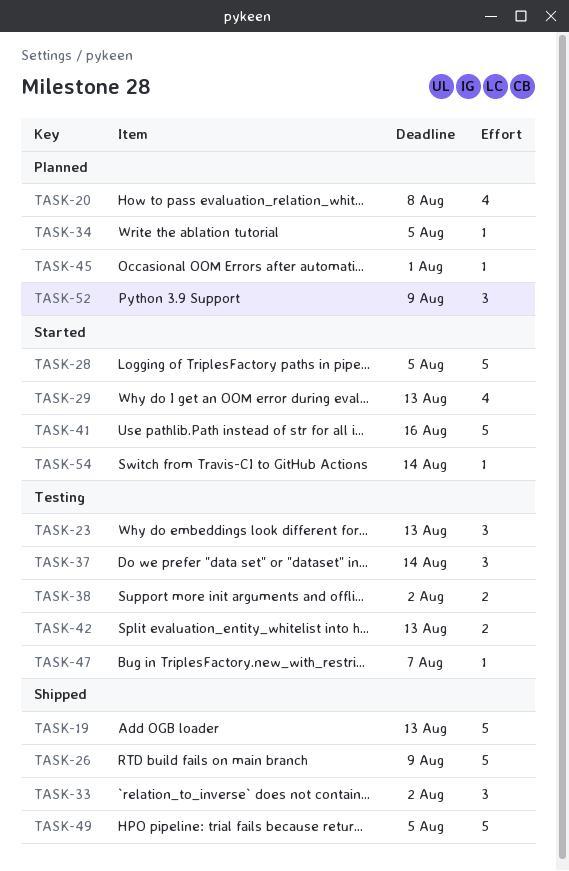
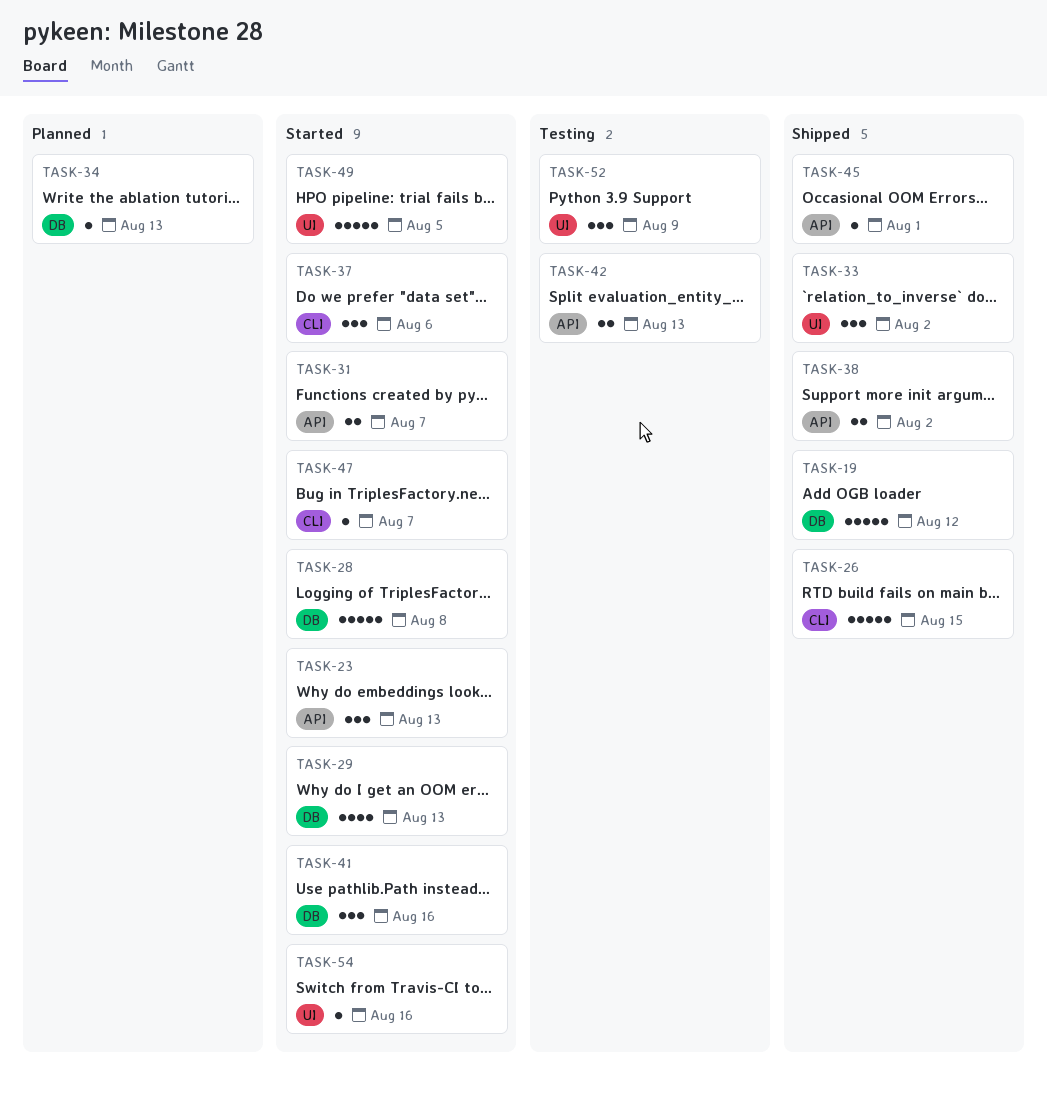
TASK-19, due: Aug 13 -> Aug 12
TASK-20: present -> none
TASK-23, status: Testing -> Started
TASK-26, due: Aug 9 -> Aug 15
TASK-28, due: Aug 5 -> Aug 8
TASK-31: none -> present
TASK-34, due: Aug 5 -> Aug 13
TASK-37, status: Testing -> Started
TASK-37, due: Aug 14 -> Aug 6
TASK-38, status: Testing -> Shipped
TASK-41, estimate: 5 -> 3
TASK-45, status: Planned -> Shipped
TASK-47, status: Testing -> Started
TASK-49, status: Shipped -> Started
TASK-52, status: Planned -> Testing
TASK-54, due: Aug 14 -> Aug 16

